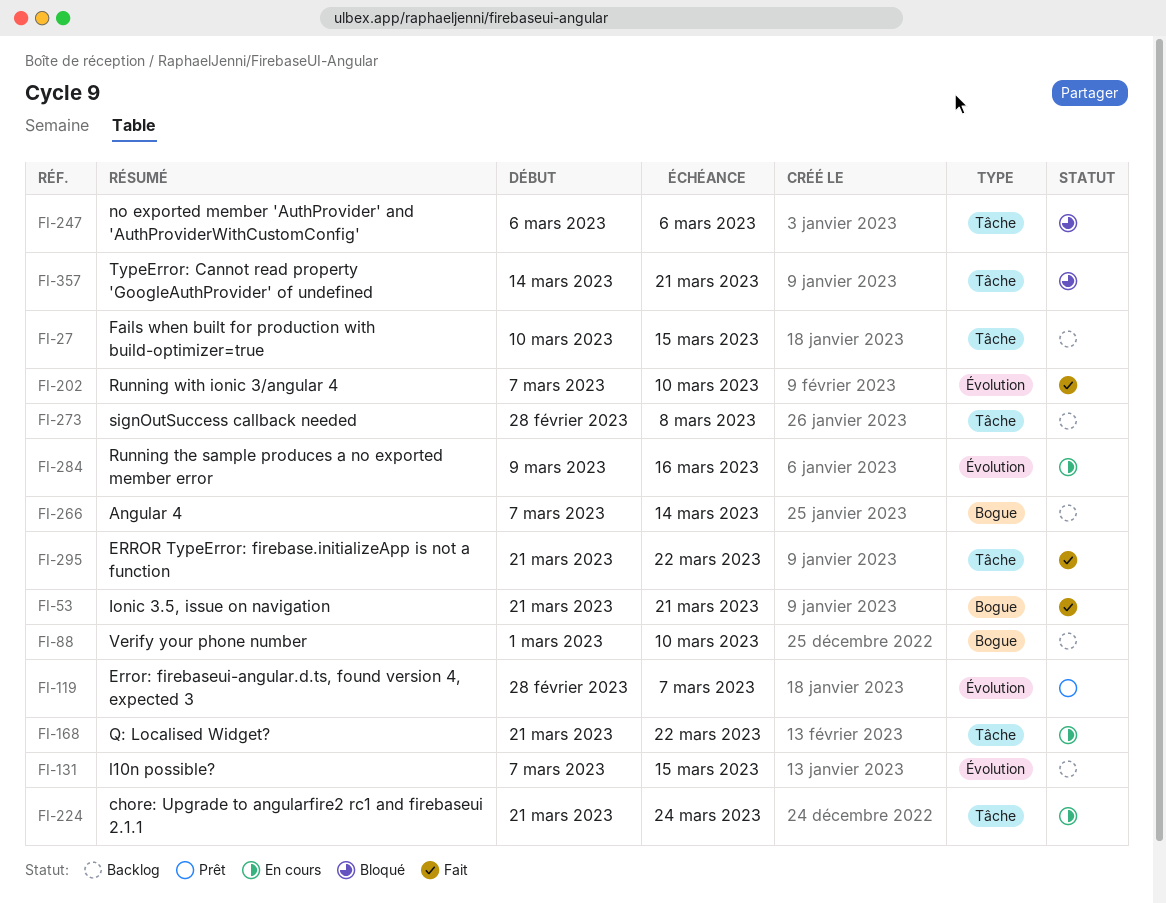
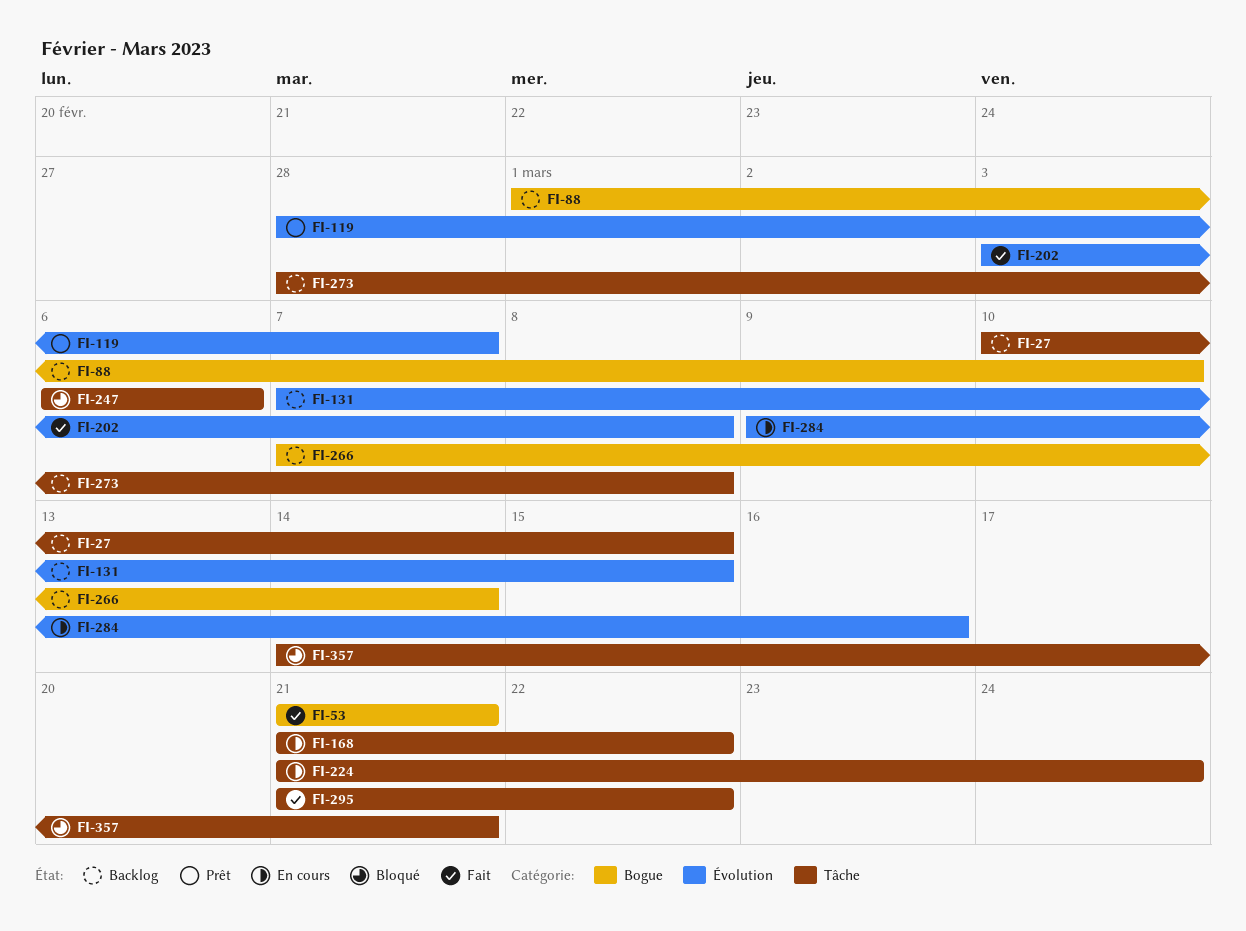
FI-202, start: Mar 7 -> Mar 3
FI-202, due: Mar 10 -> Mar 8

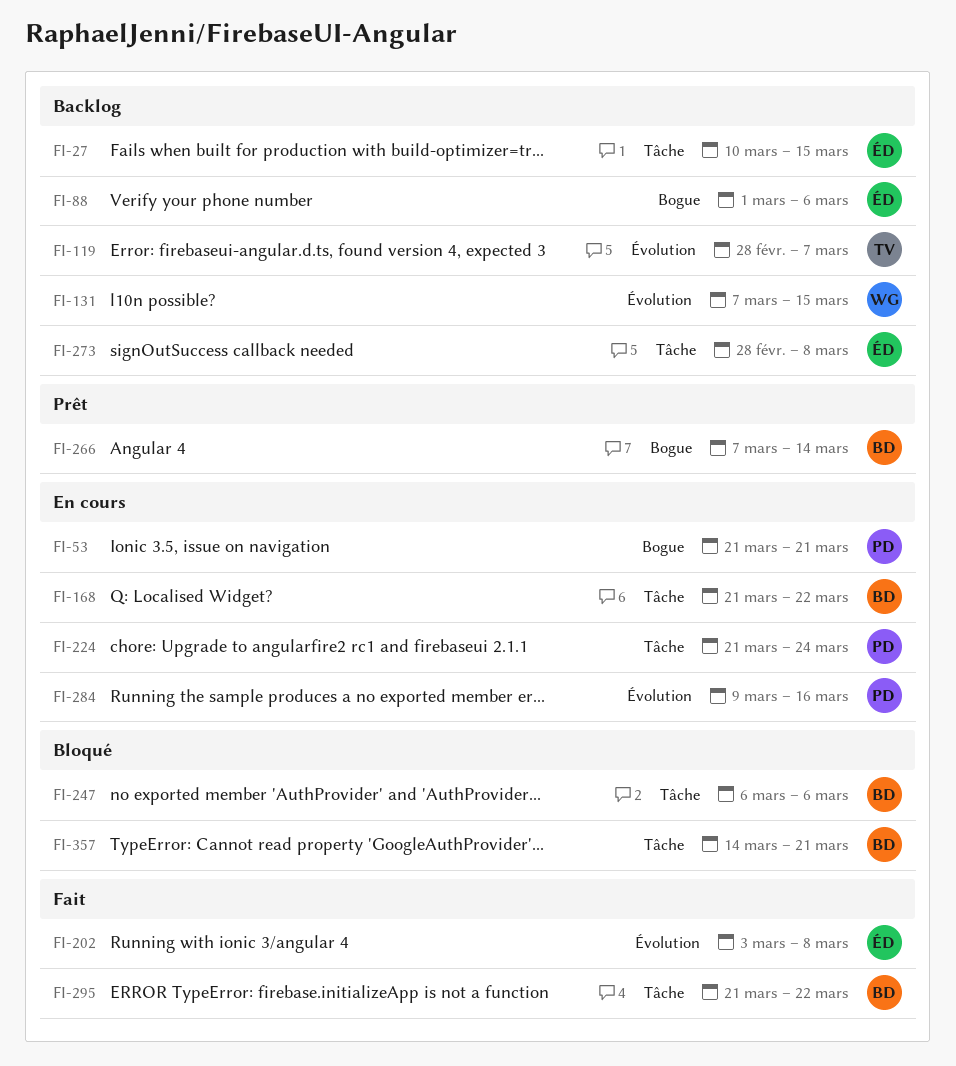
FI-53, status: Fait -> En cours
FI-88, due: Mar 10 -> Mar 6
FI-119, status: Prêt -> Backlog
FI-266, status: Backlog -> Prêt

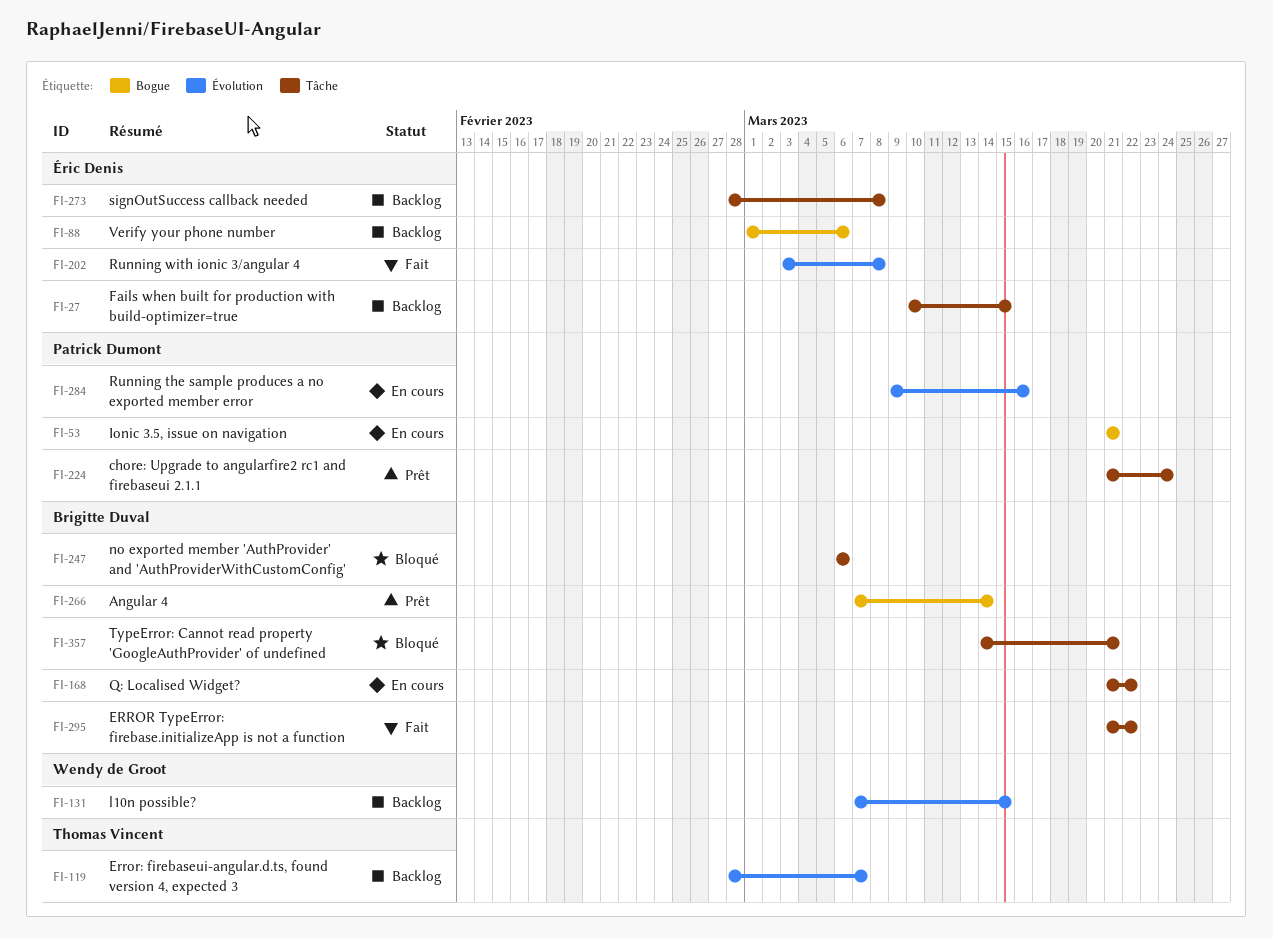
FI-224, status: En cours -> Prêt

